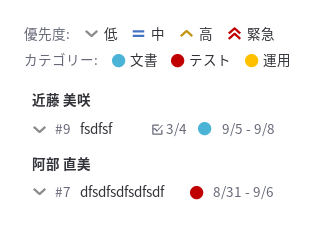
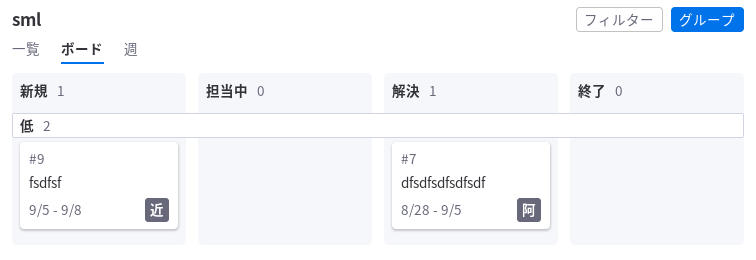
#7, start: Aug 31 -> Aug 28
#7, due: Sep 6 -> Sep 5

